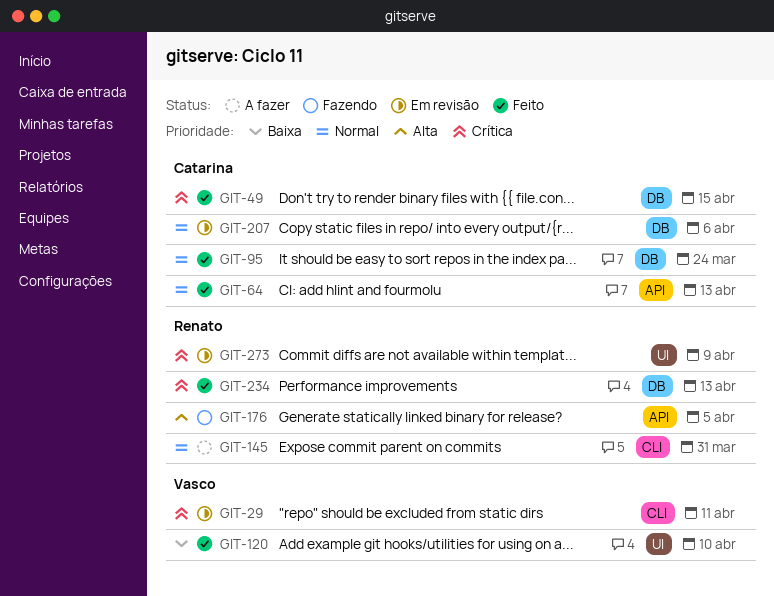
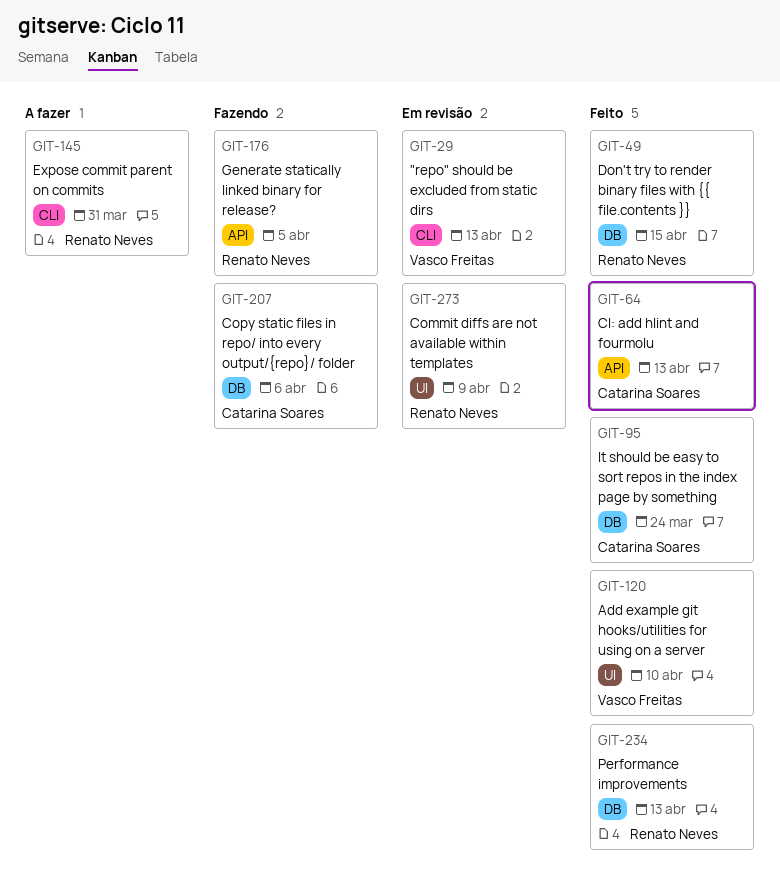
GIT-29, due: Apr 11 -> Apr 13
GIT-49, owner: Catarina Soares -> Renato Neves
GIT-207, status: Em revisão -> Fazendo

